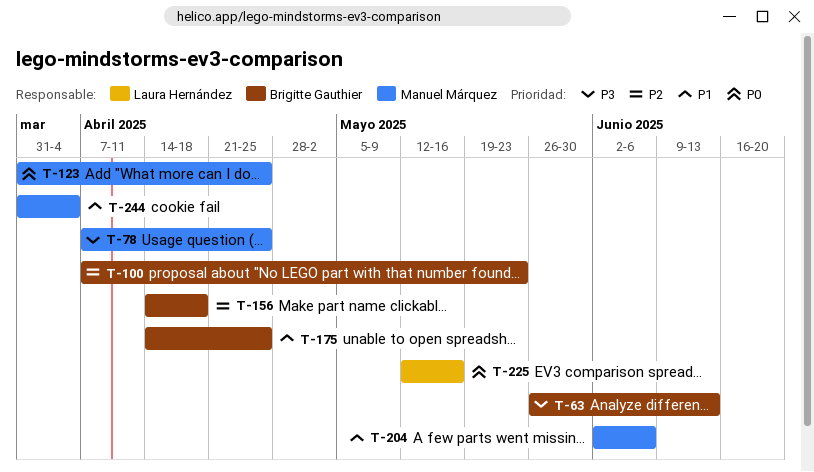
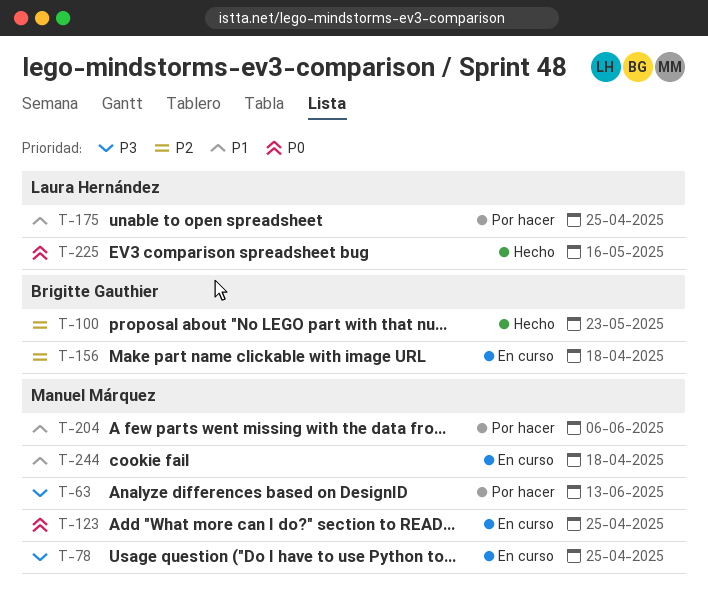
T-63, owner: Brigitte Gauthier -> Manuel Márquez
T-175, owner: Brigitte Gauthier -> Laura Hernández
T-244, due: Apr 4 -> Apr 18

